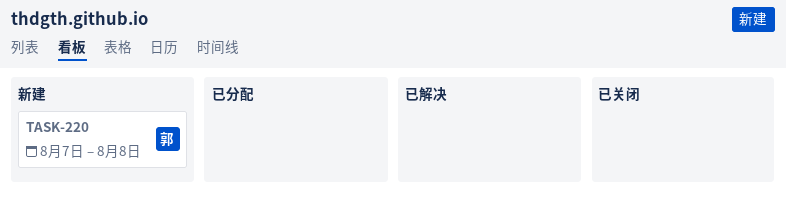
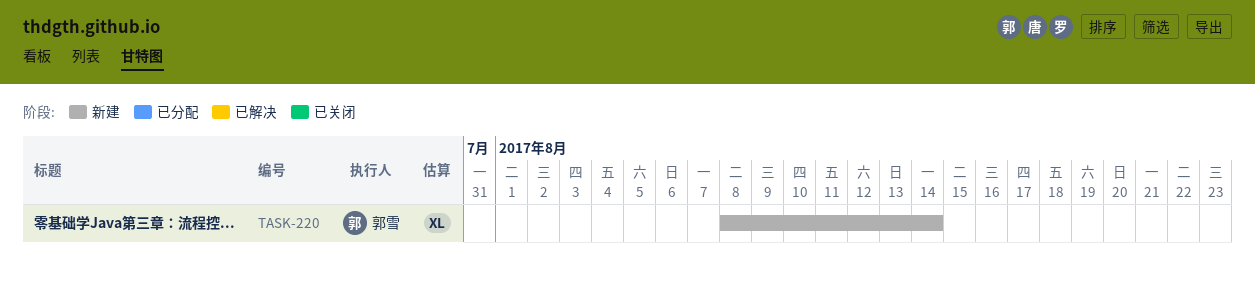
TASK-220, start: Aug 7 -> Aug 8
TASK-220, due: Aug 8 -> Aug 14

